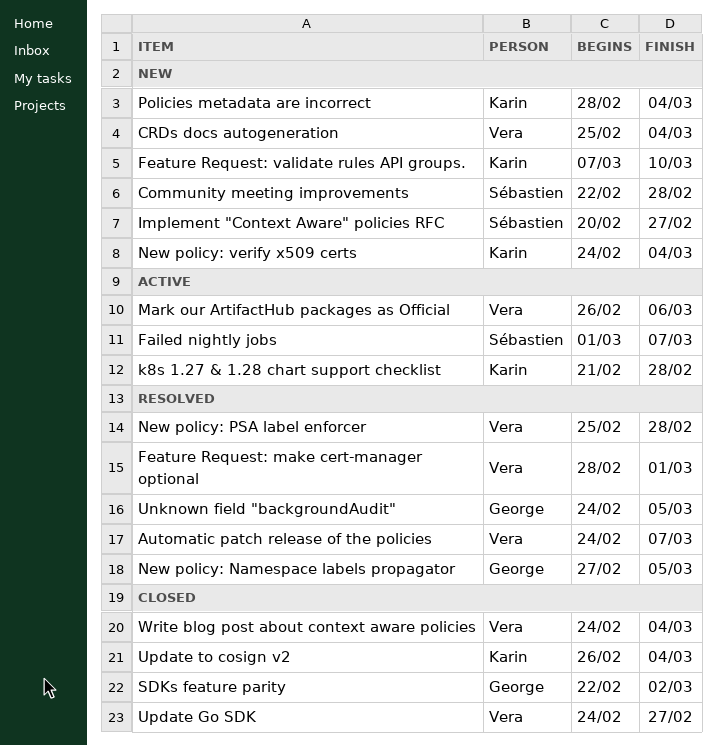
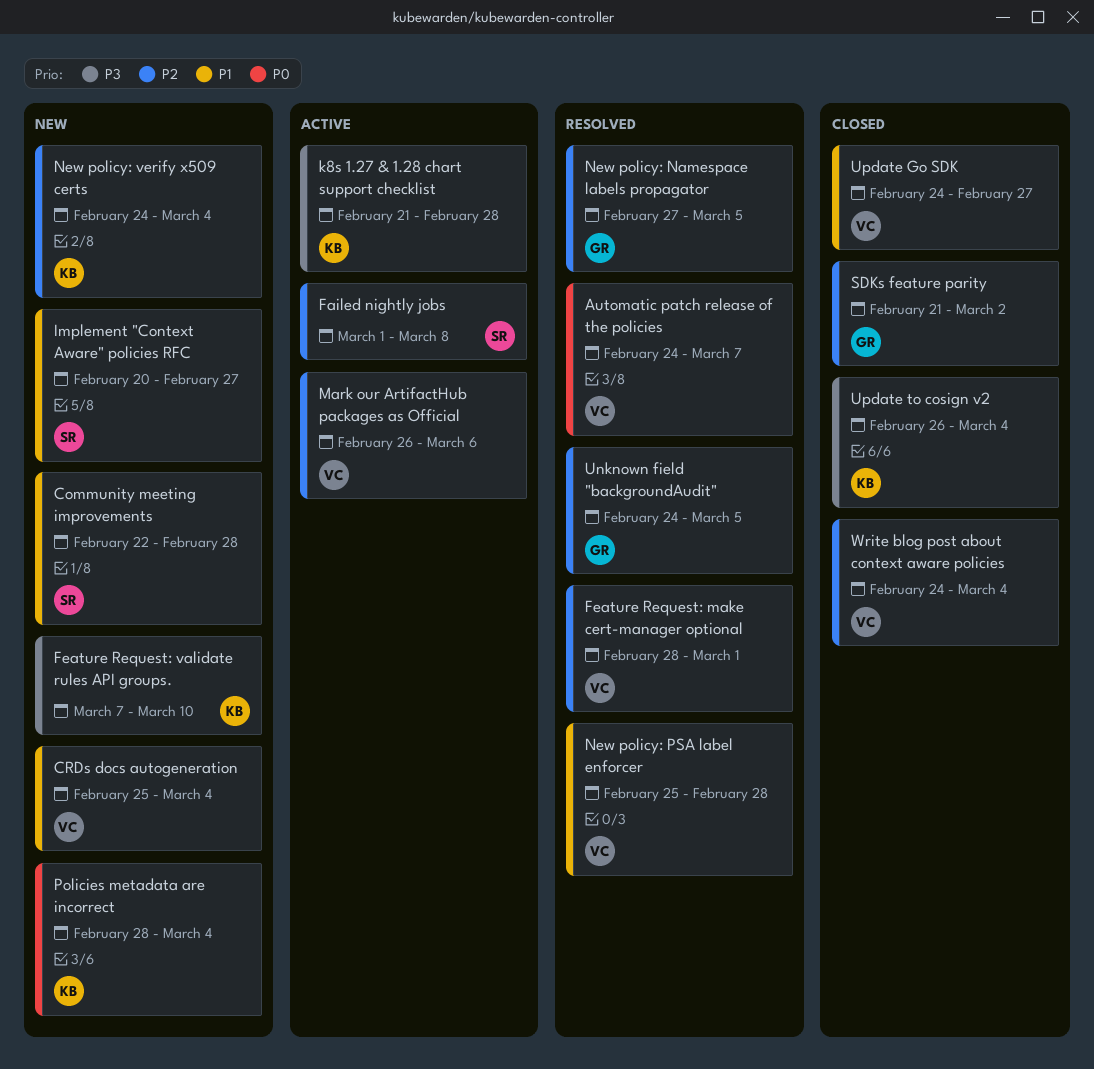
Failed nightly jobs, due: Mar 7 -> Mar 8
SDKs feature parity, start: Feb 22 -> Feb 21

